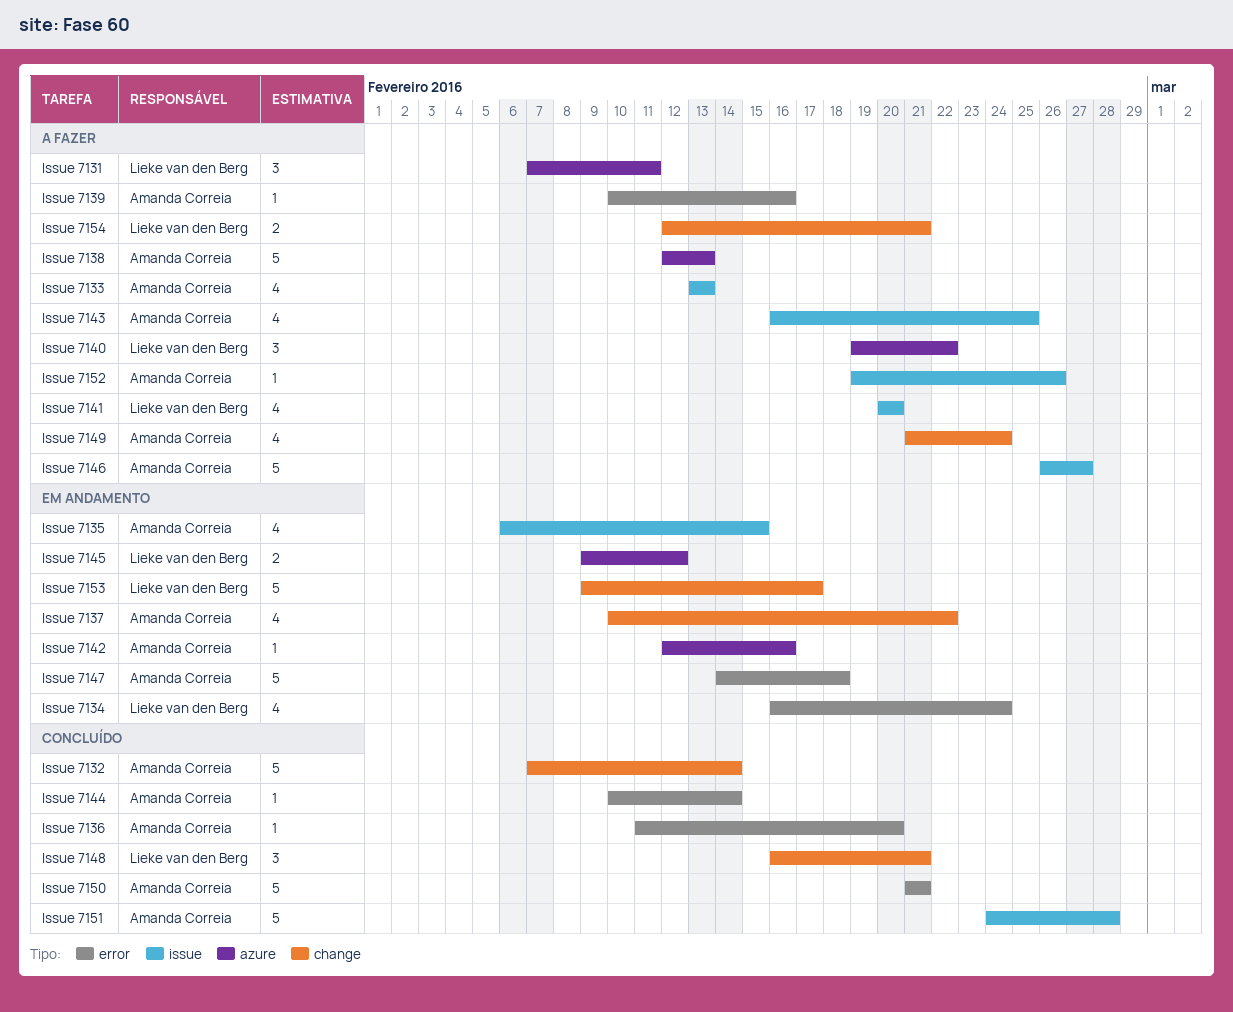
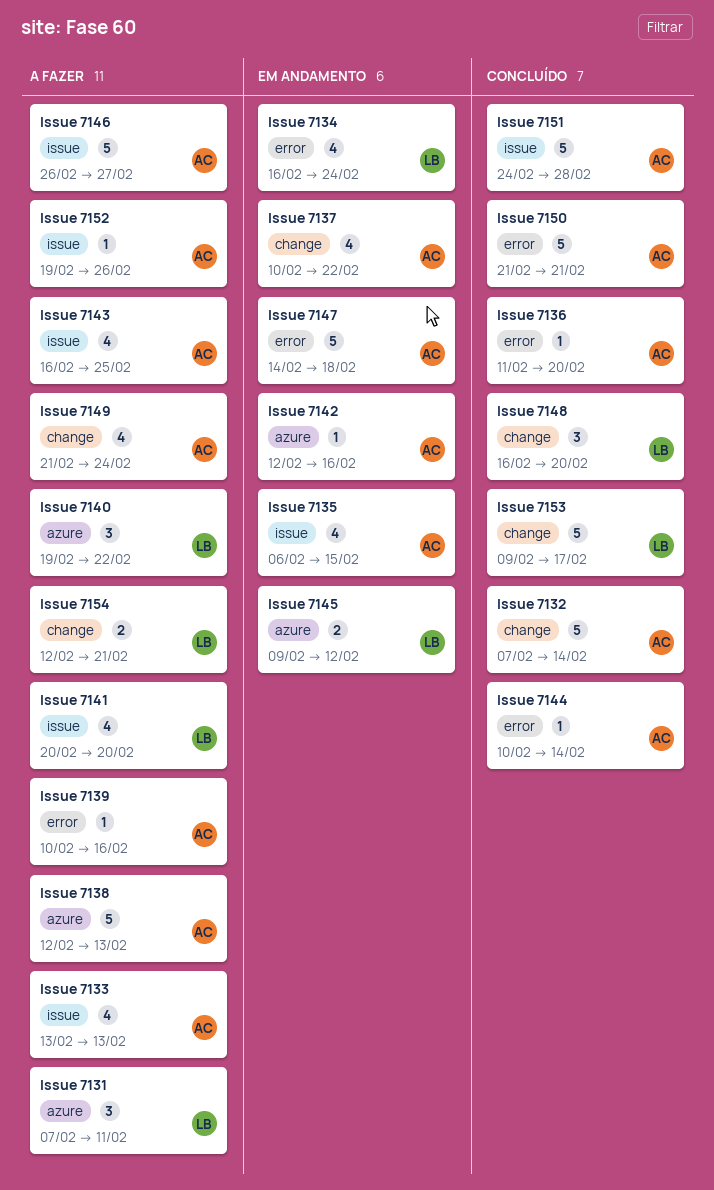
Issue 7148, due: Feb 21 -> Feb 20
Issue 7153, status: Em andamento -> Concluído

